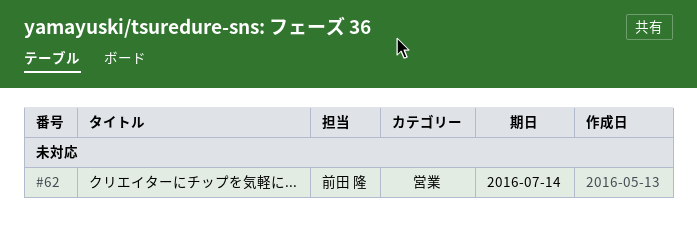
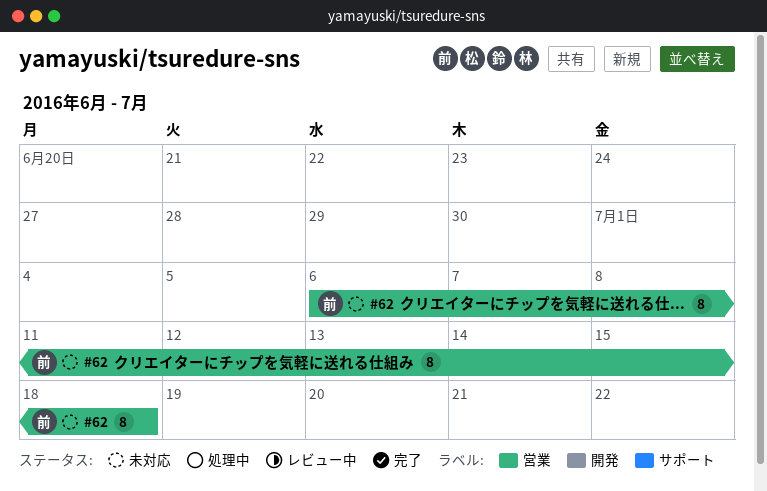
#62, due: Jul 14 -> Jul 18

